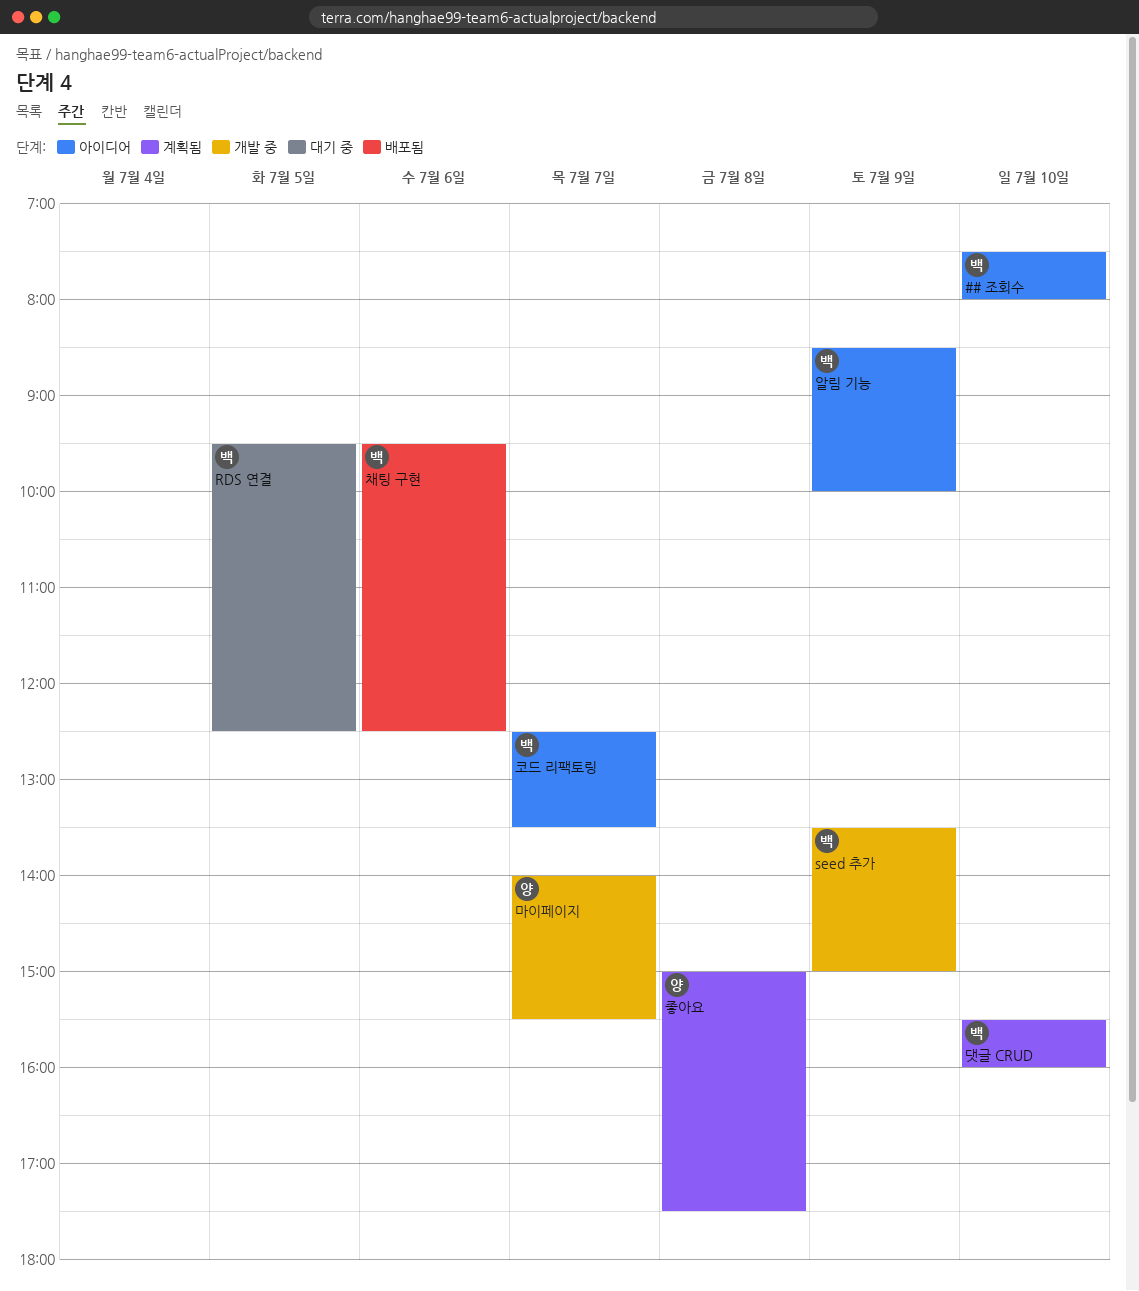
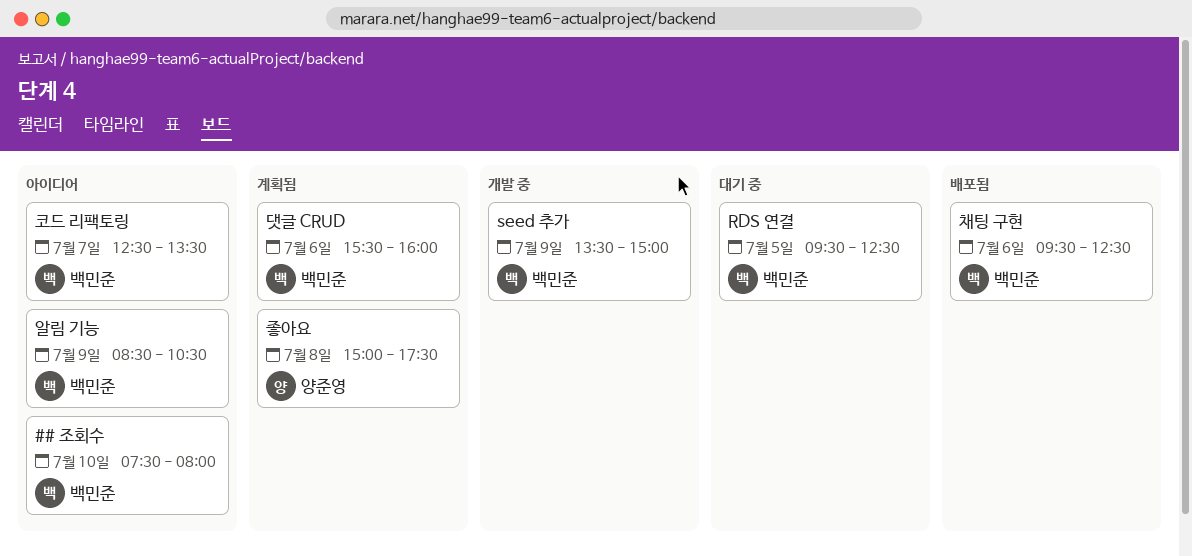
댓글 CRUD, day: Jul 10 -> Jul 6
마이페이지: present -> none
알림 기능, ends: 10:00 -> 10:30

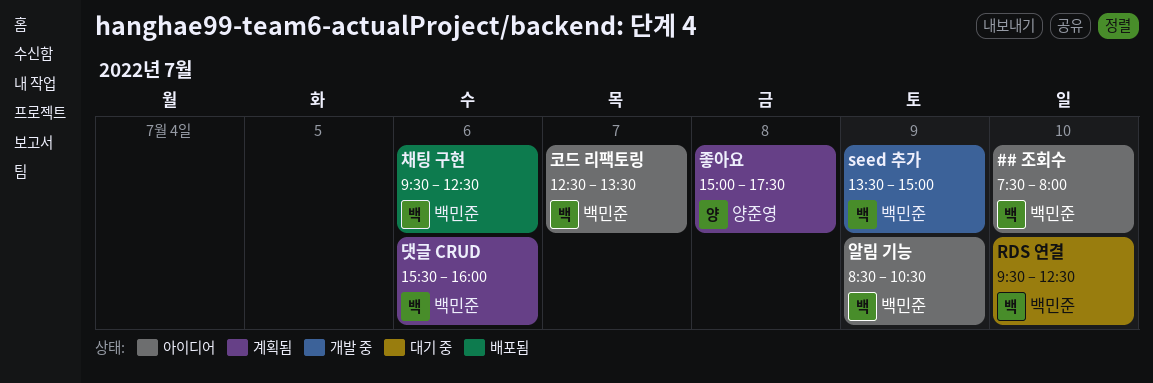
RDS 연결, day: Jul 5 -> Jul 10

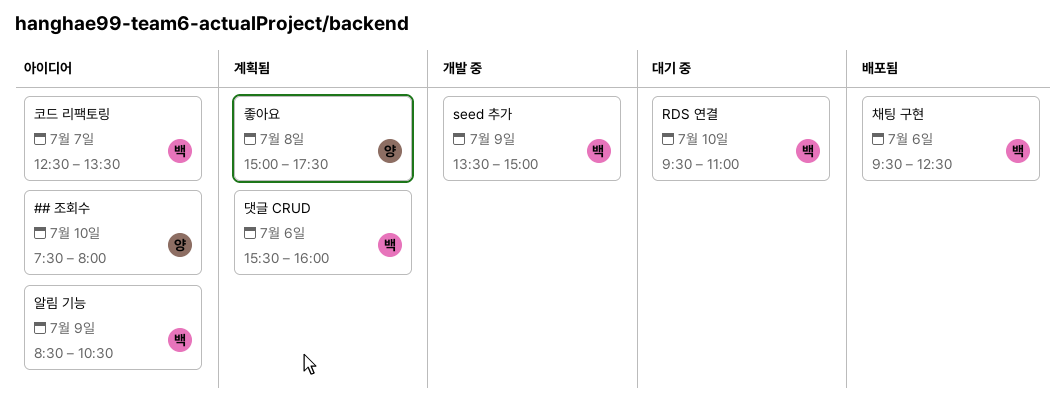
## 조회수, owner: 백민준 -> 양준영
RDS 연결, ends: 12:30 -> 11:00

